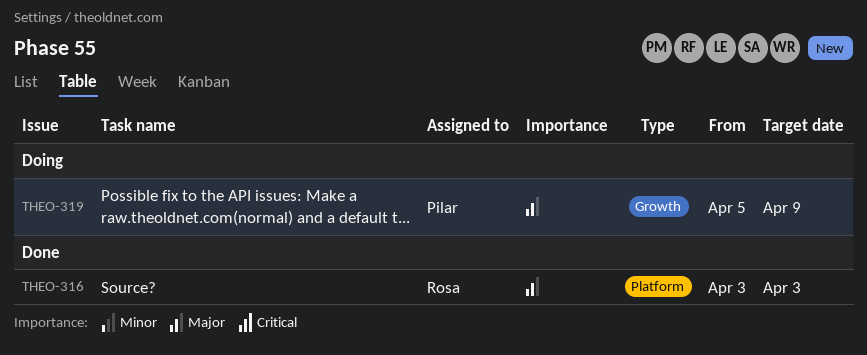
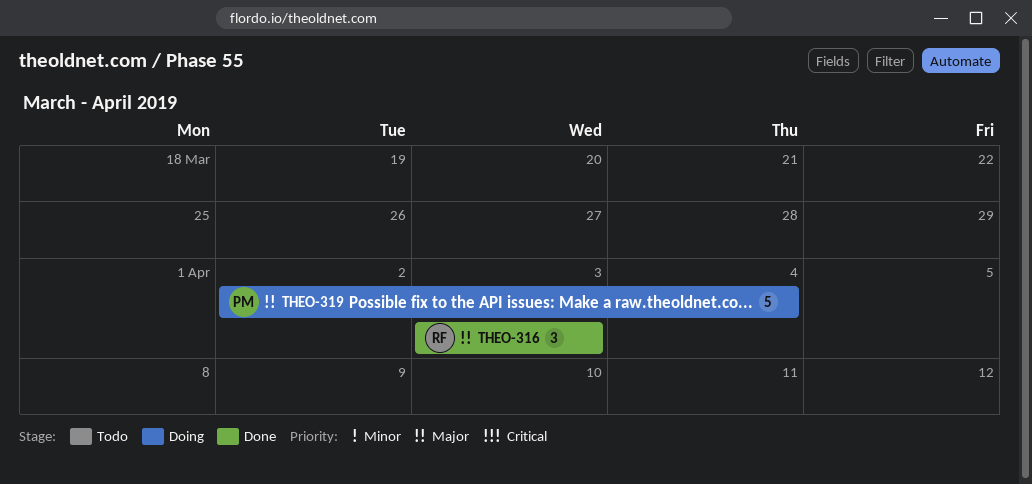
THEO-319, start: Apr 5 -> Apr 2
THEO-319, due: Apr 9 -> Apr 4

